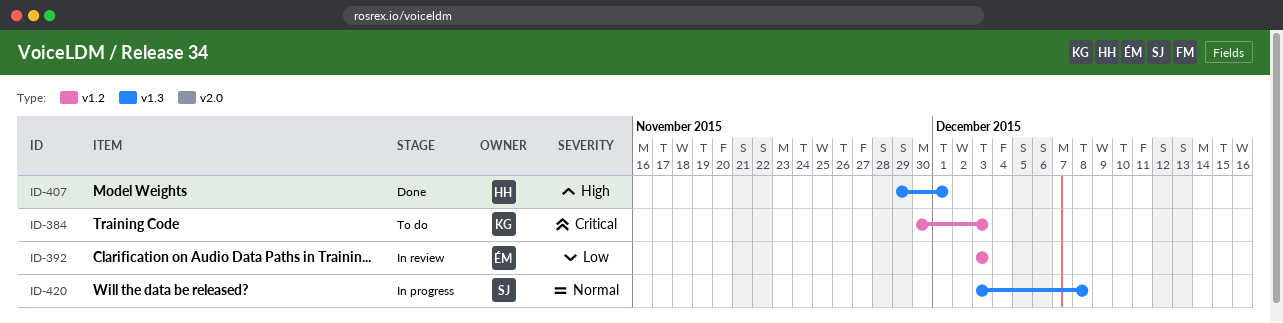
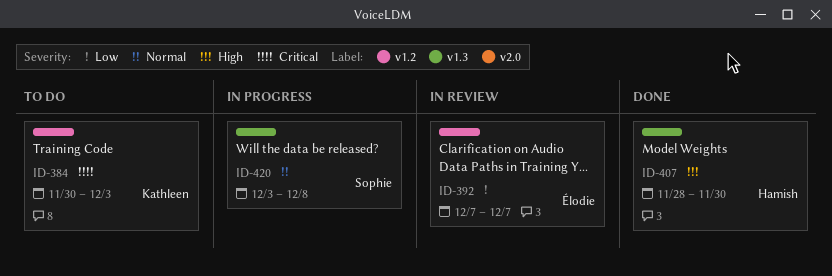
ID-392, start: Dec 3 -> Dec 7
ID-392, due: Dec 3 -> Dec 7
ID-407, start: Nov 29 -> Nov 28
ID-407, due: Dec 1 -> Nov 30

